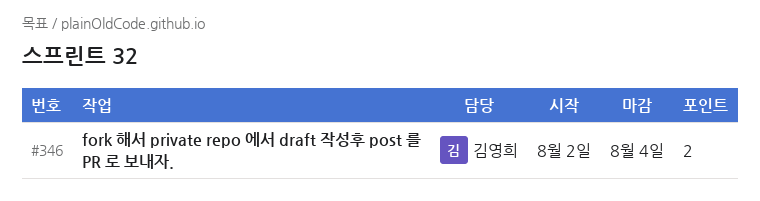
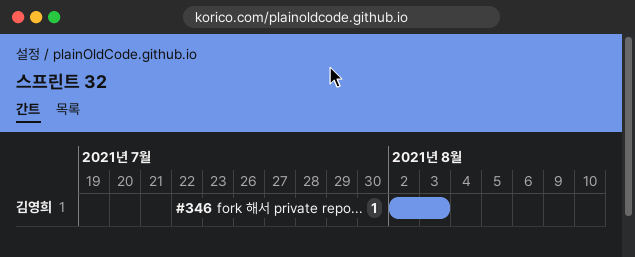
#346, estimate: 2 -> 1
#346, due: Aug 4 -> Aug 3

